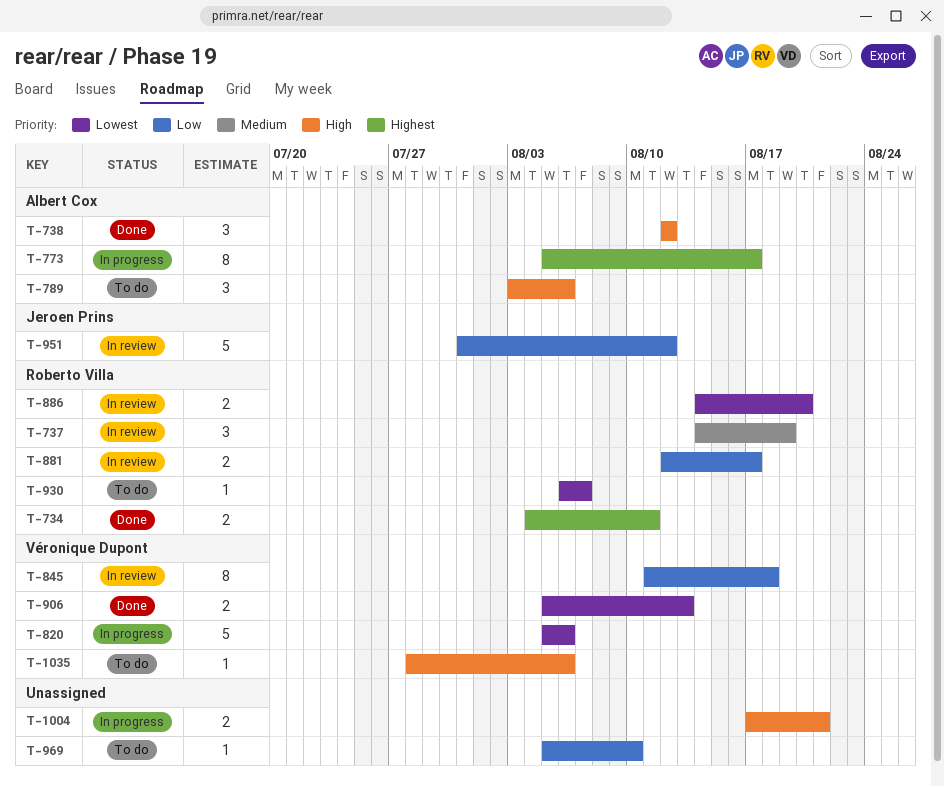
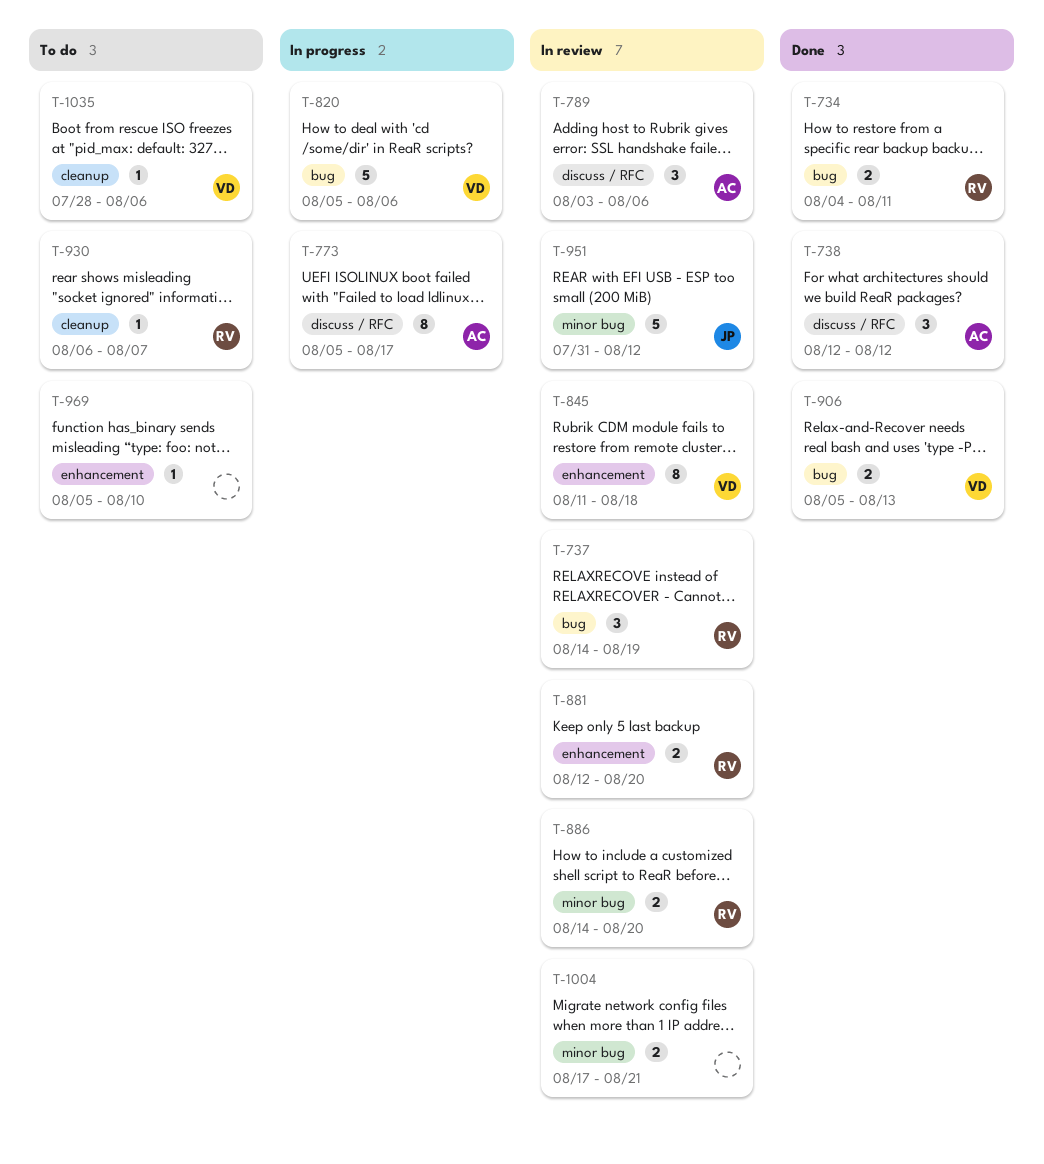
T-789, status: To do -> In review
T-881, due: Aug 17 -> Aug 20
T-1004, status: In progress -> In review

